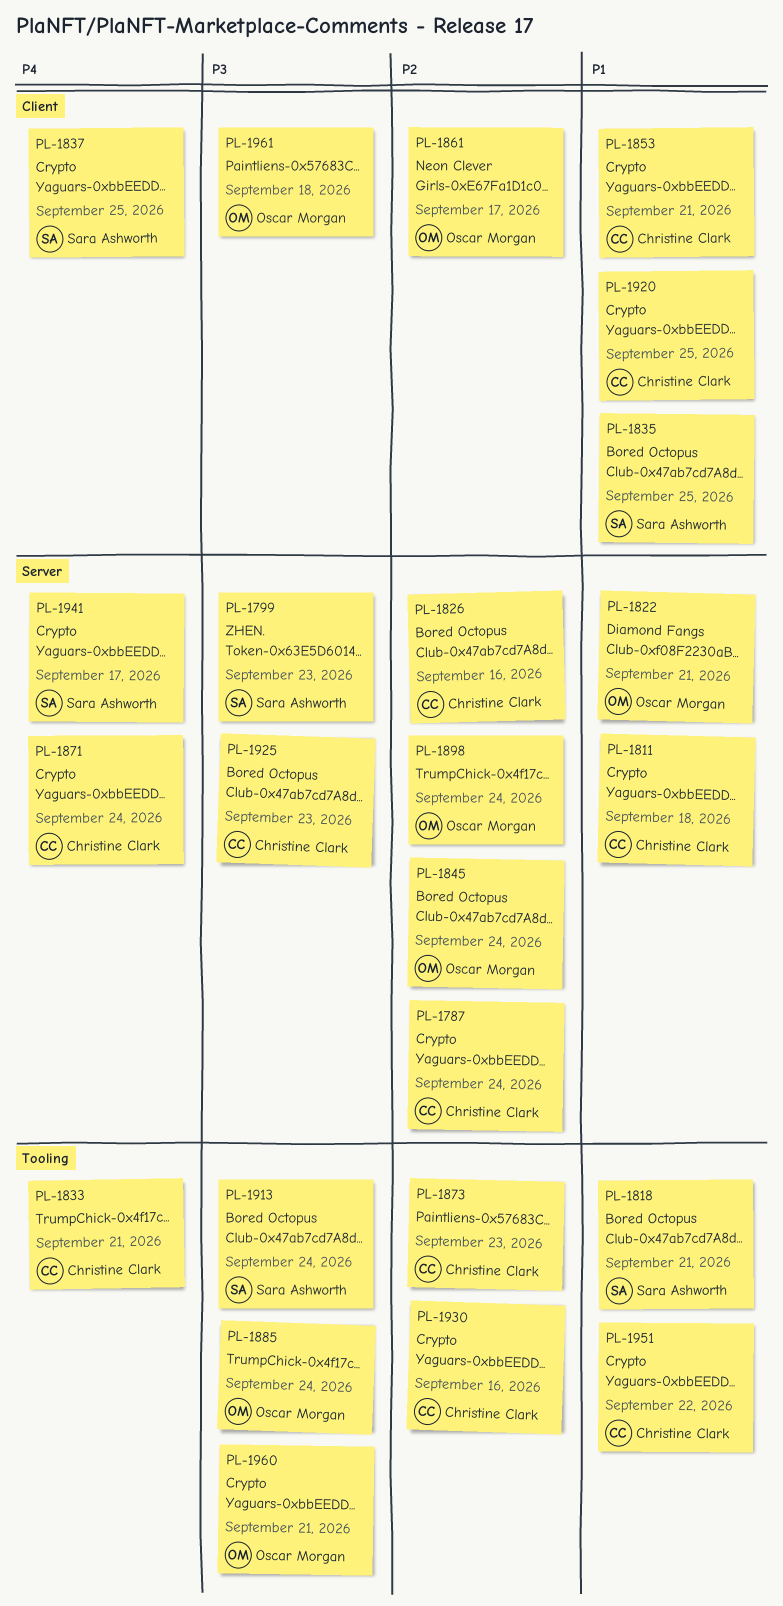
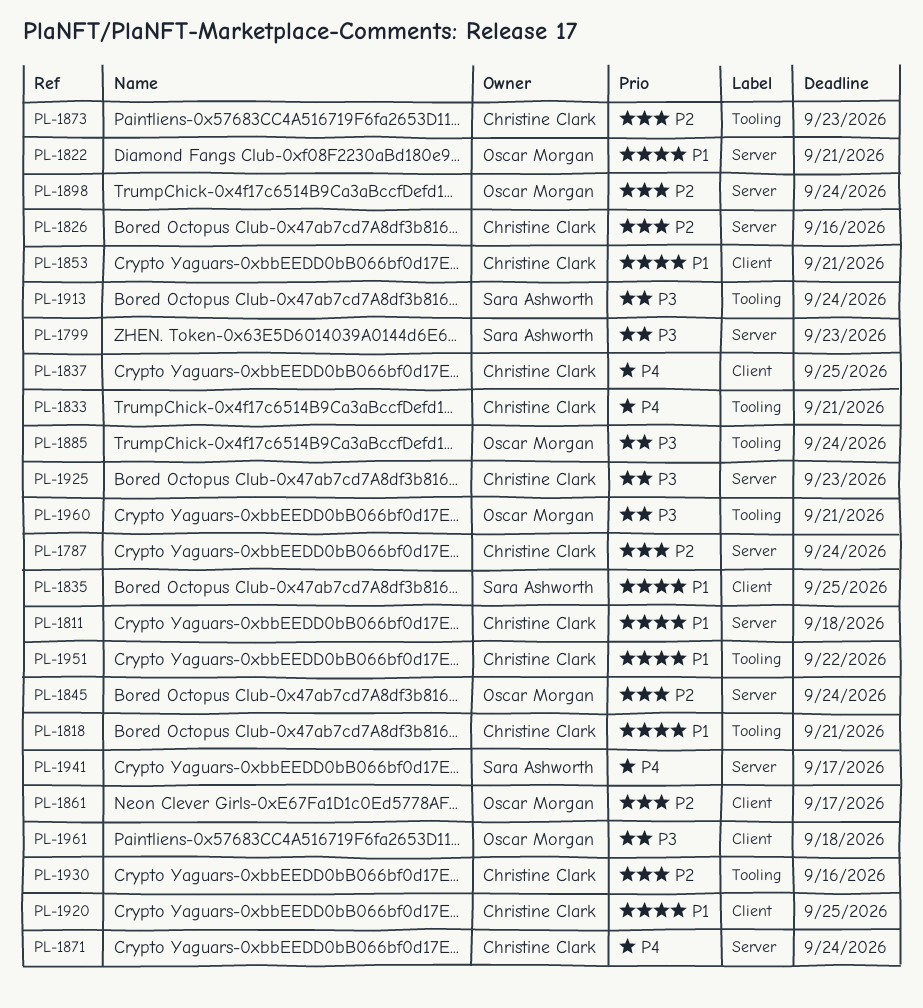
PL-1818, owner: Sara Ashworth -> Christine Clark
PL-1837, owner: Sara Ashworth -> Christine Clark

